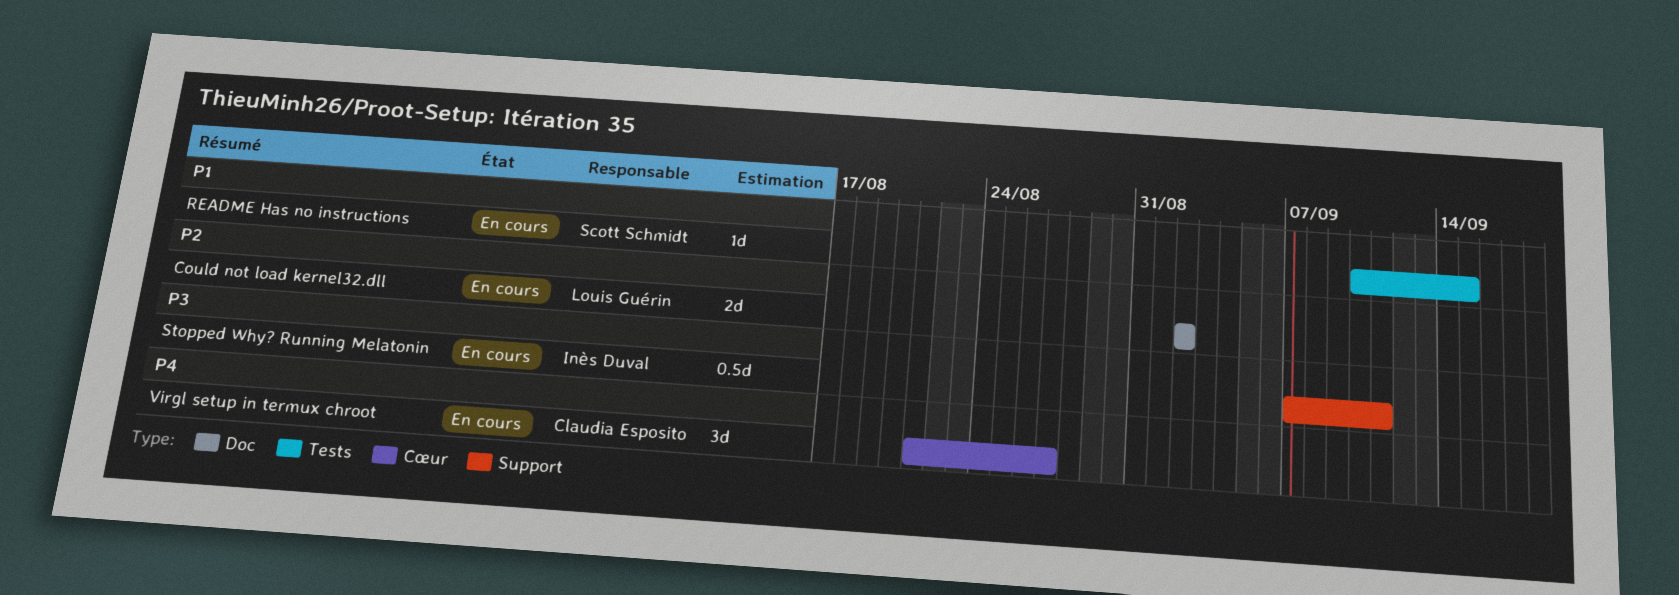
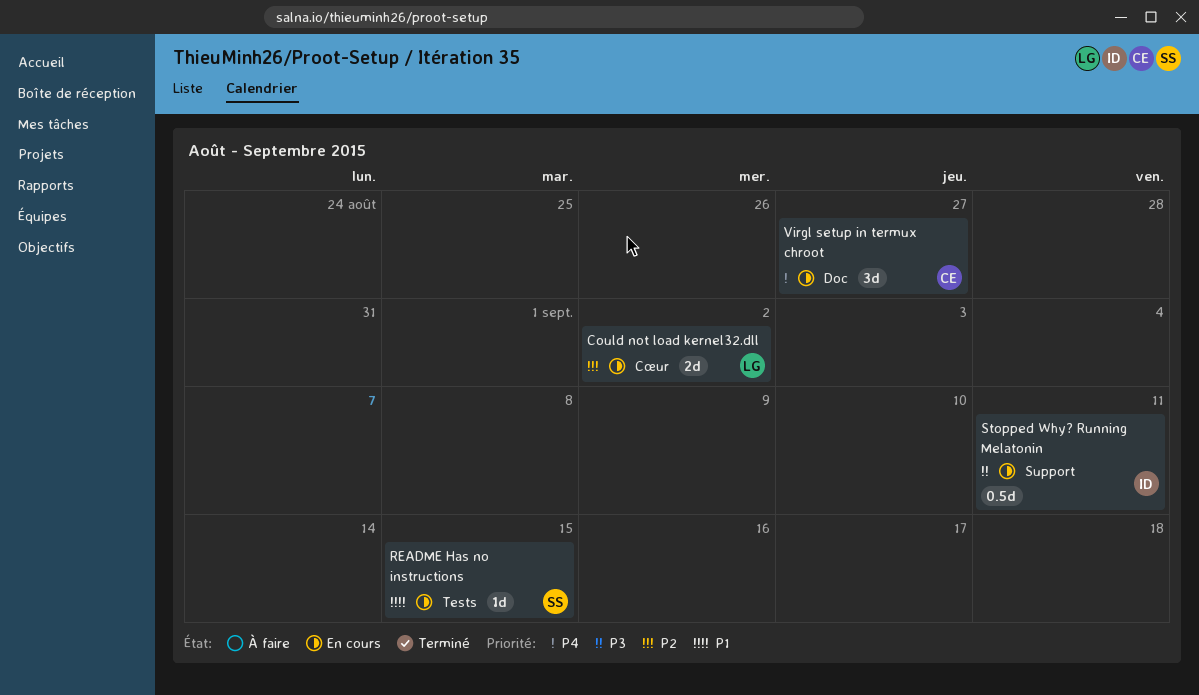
Could not load kernel32.dll, label: Doc -> Cœur
Virgl setup in termux chroot, label: Cœur -> Doc

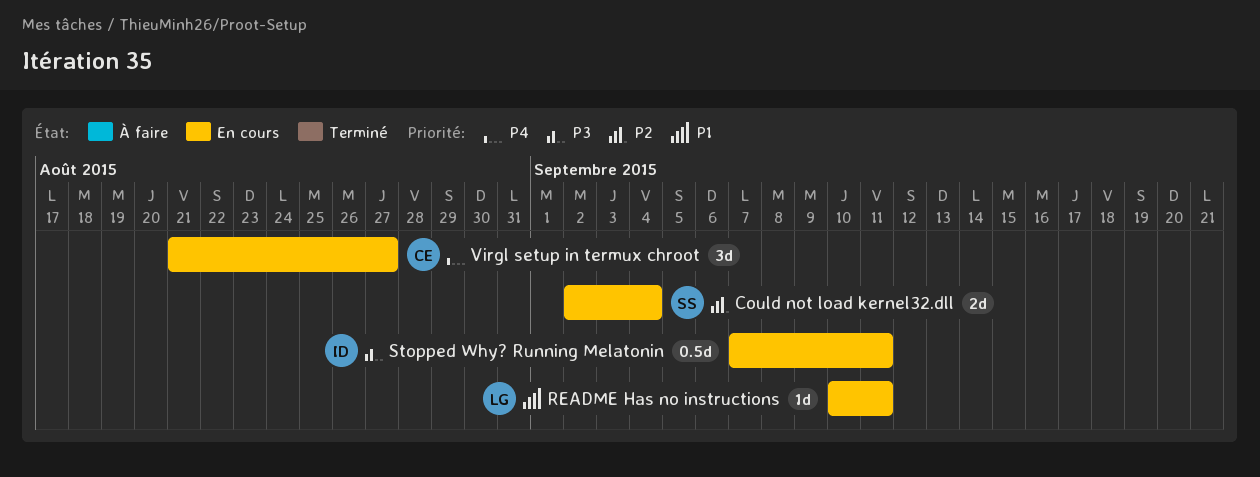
Could not load kernel32.dll, owner: LG -> SS
Could not load kernel32.dll, due: Sep 2 -> Sep 4
README Has no instructions, owner: SS -> LG
README Has no instructions, due: Sep 15 -> Sep 11

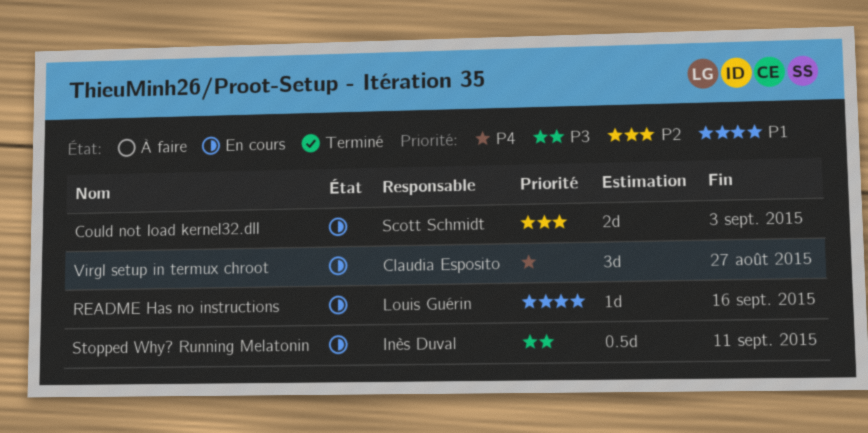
Could not load kernel32.dll, due: Sep 4 -> Sep 3
README Has no instructions, due: Sep 11 -> Sep 16

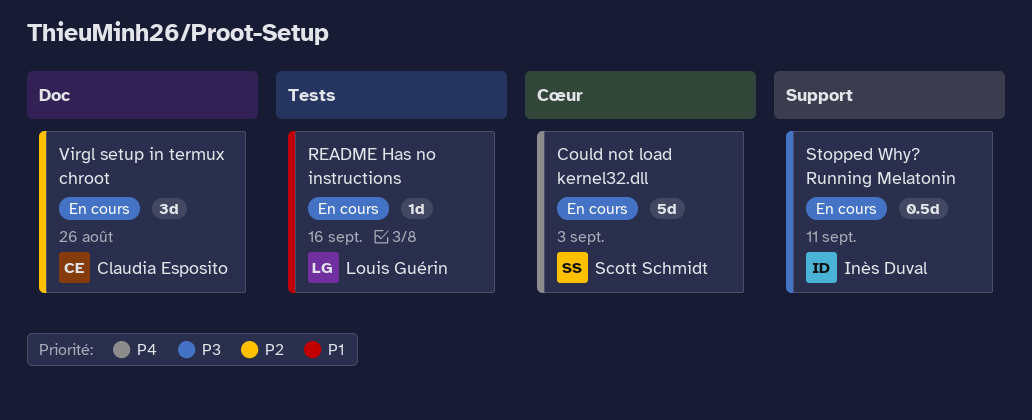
Could not load kernel32.dll, priority: P2 -> P4
Could not load kernel32.dll, estimate: 2d -> 5d
Virgl setup in termux chroot, priority: P4 -> P2
Virgl setup in termux chroot, due: Aug 27 -> Aug 26

